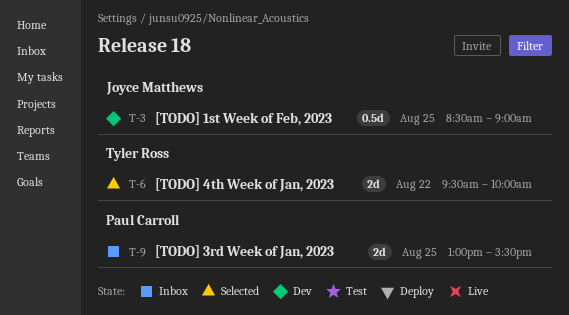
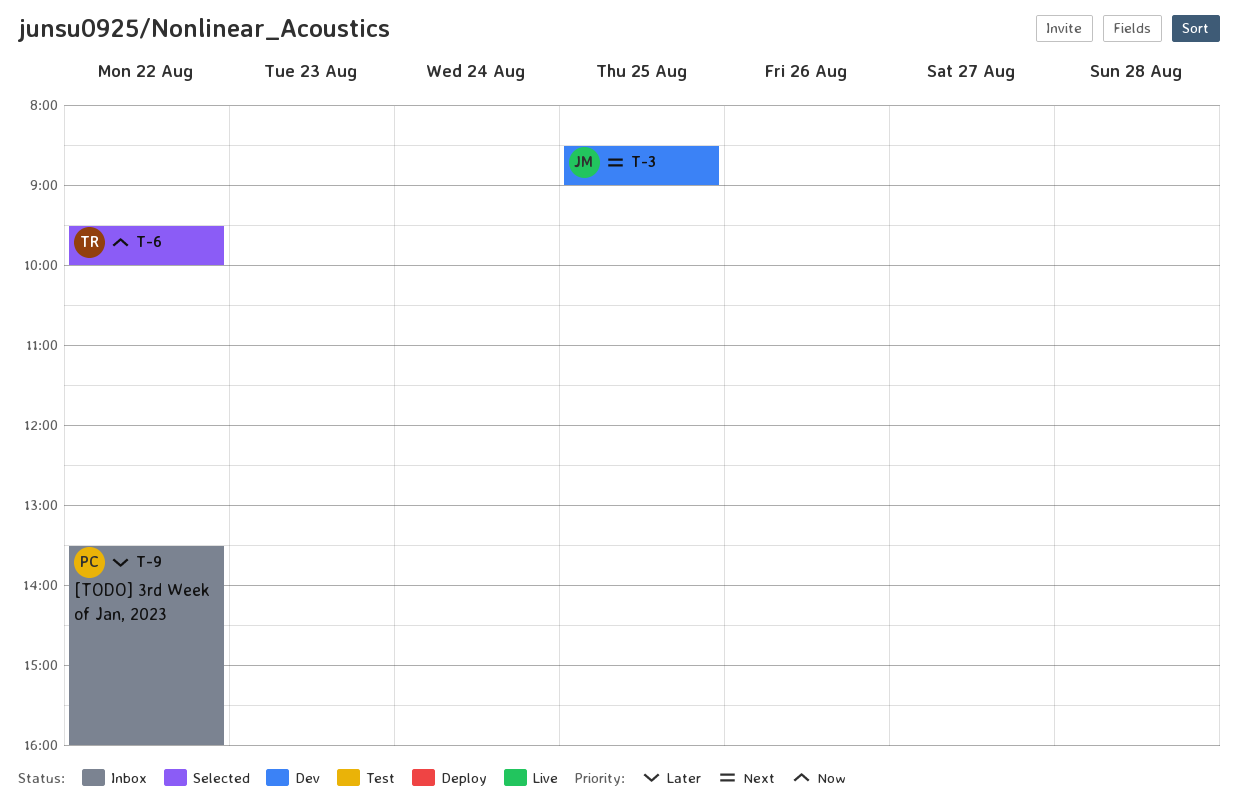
T-9, day: Aug 25 -> Aug 22
T-9, begins: 13:00 -> 13:30
T-9, ends: 15:30 -> 16:00

